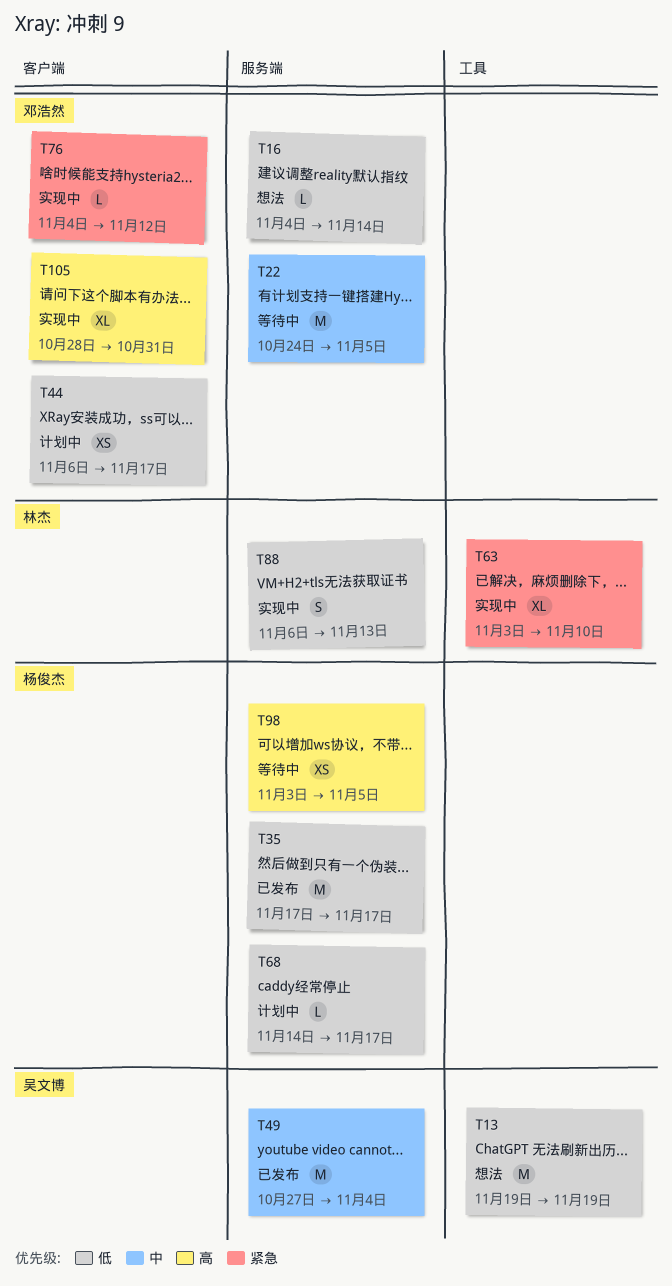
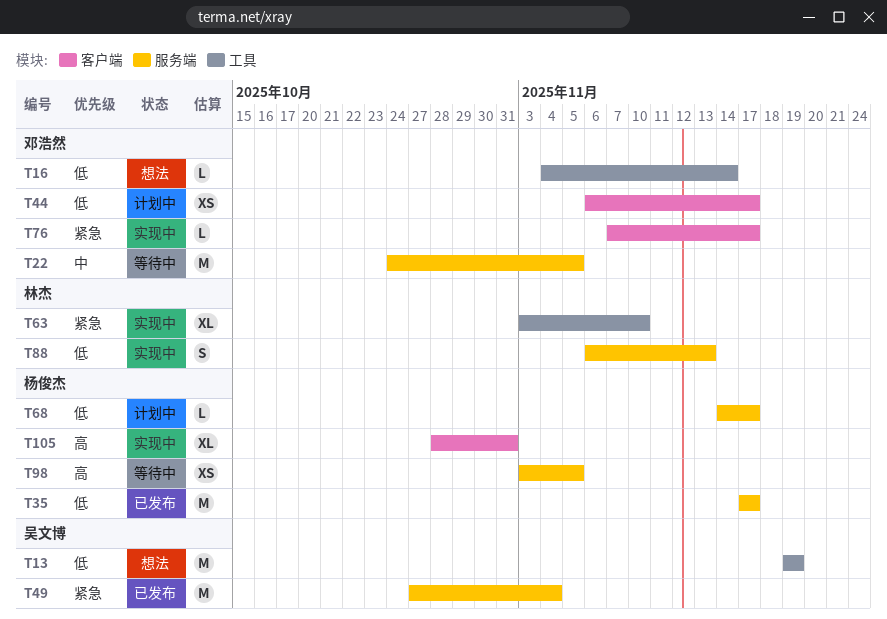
T16, label: 服务端 -> 工具
T49, priority: 中 -> 紧急
T76, start: Nov 4 -> Nov 7
T76, due: Nov 12 -> Nov 17
T105, owner: 邓浩然 -> 杨俊杰

